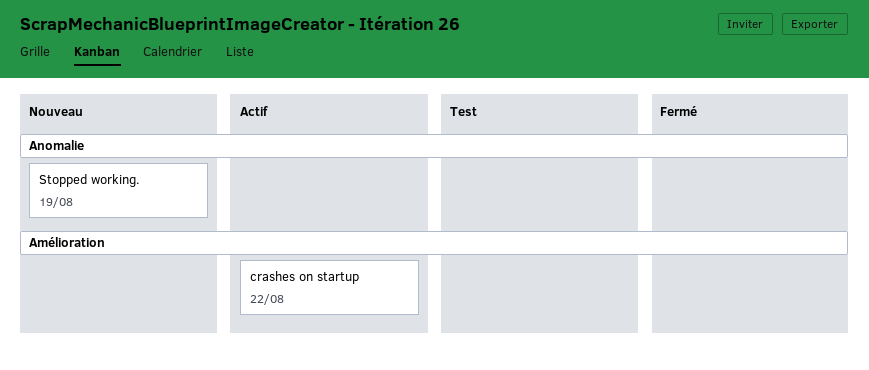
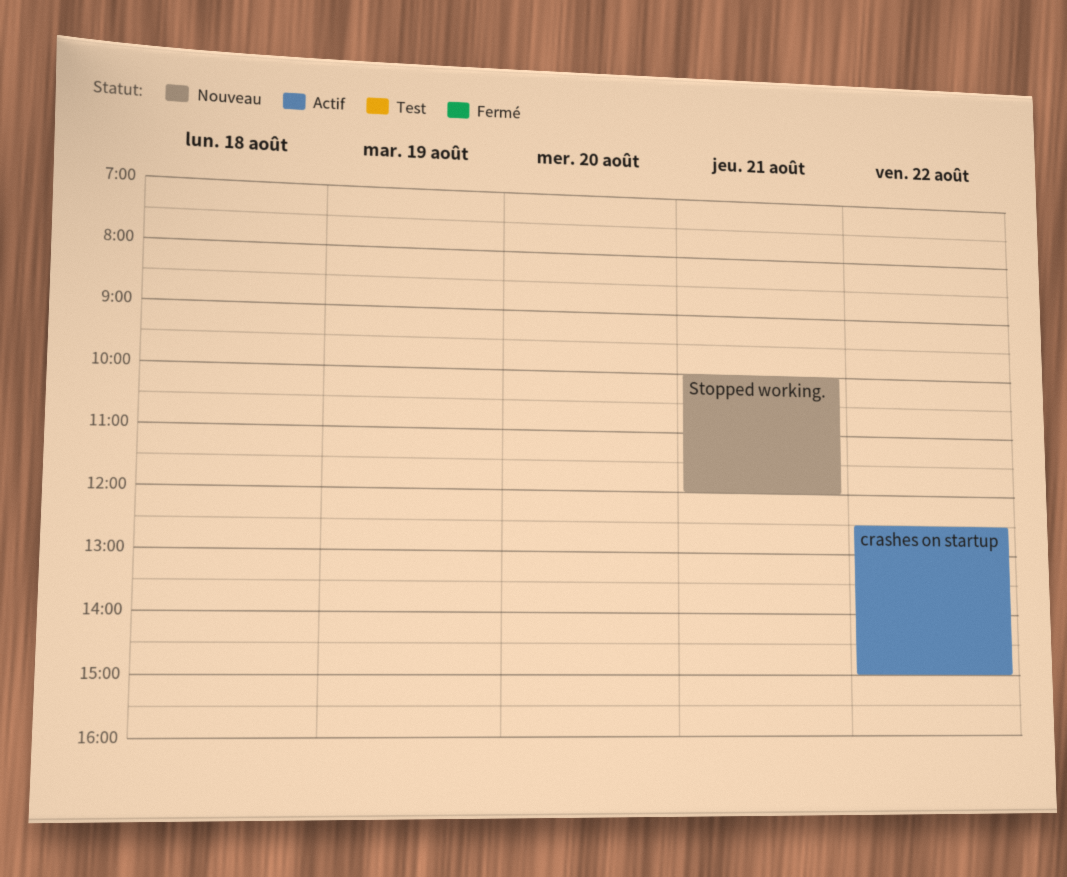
Stopped working., day: Aug 19 -> Aug 21

